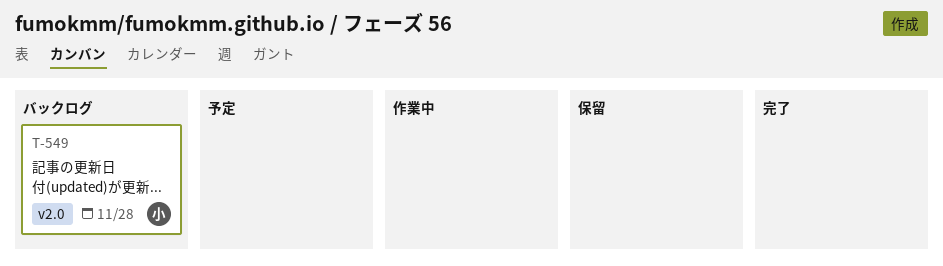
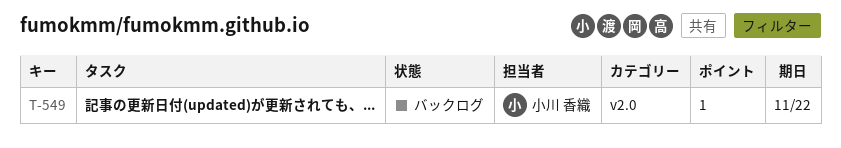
T-549, due: Nov 28 -> Nov 22

